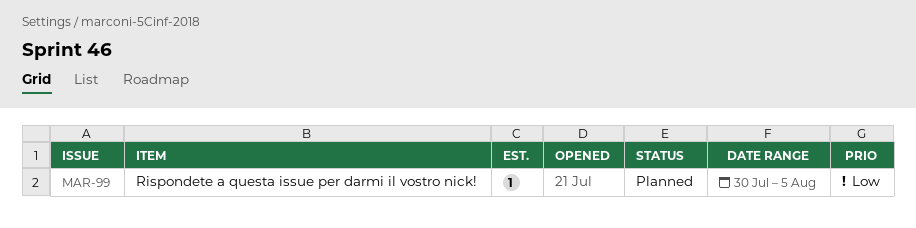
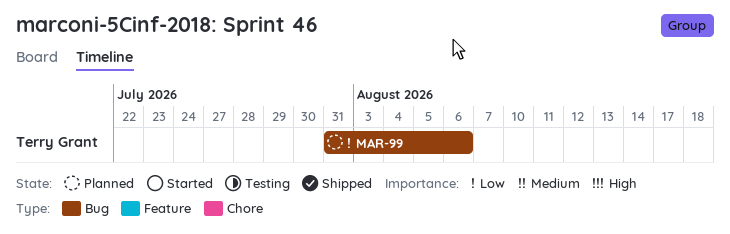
MAR-99, start: Jul 30 -> Jul 31
MAR-99, due: Aug 5 -> Aug 6

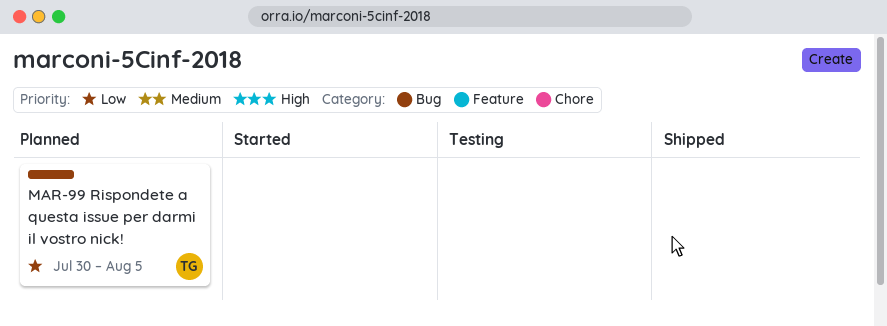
MAR-99, start: Jul 31 -> Jul 30
MAR-99, due: Aug 6 -> Aug 5

